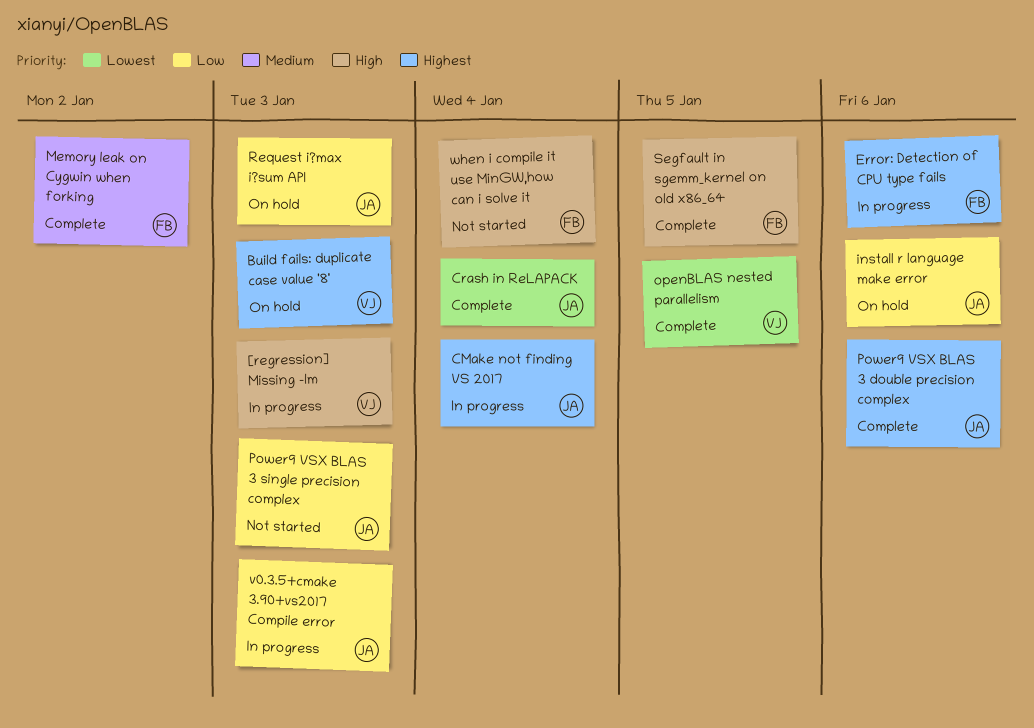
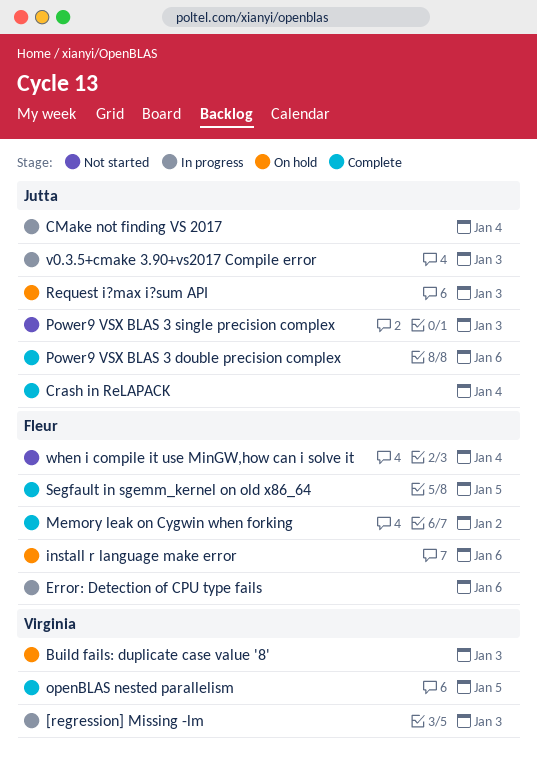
install r language make error, owner: Jutta -> Fleur

